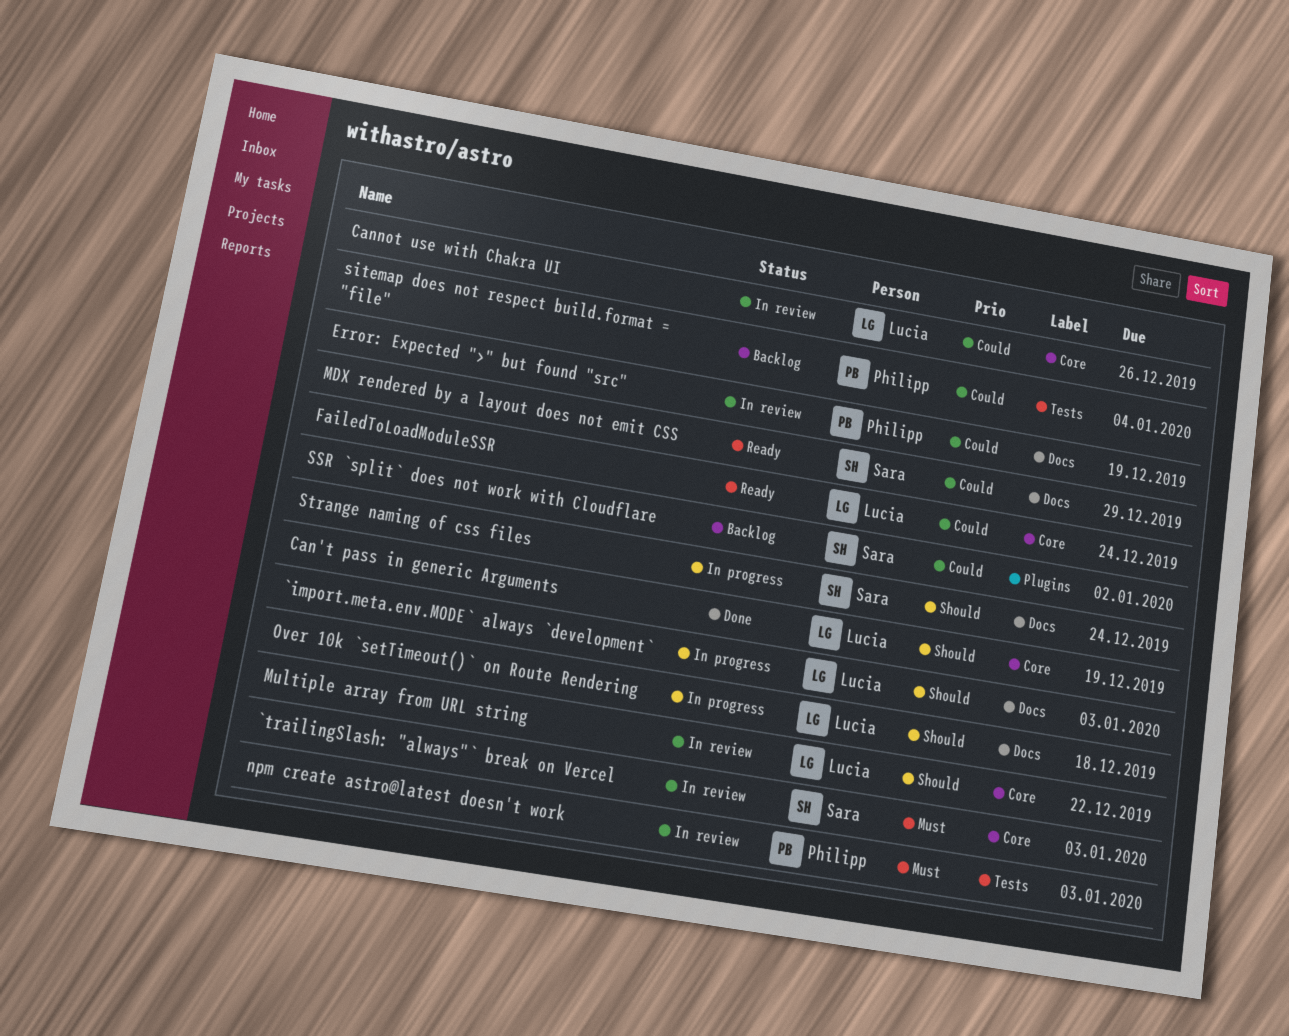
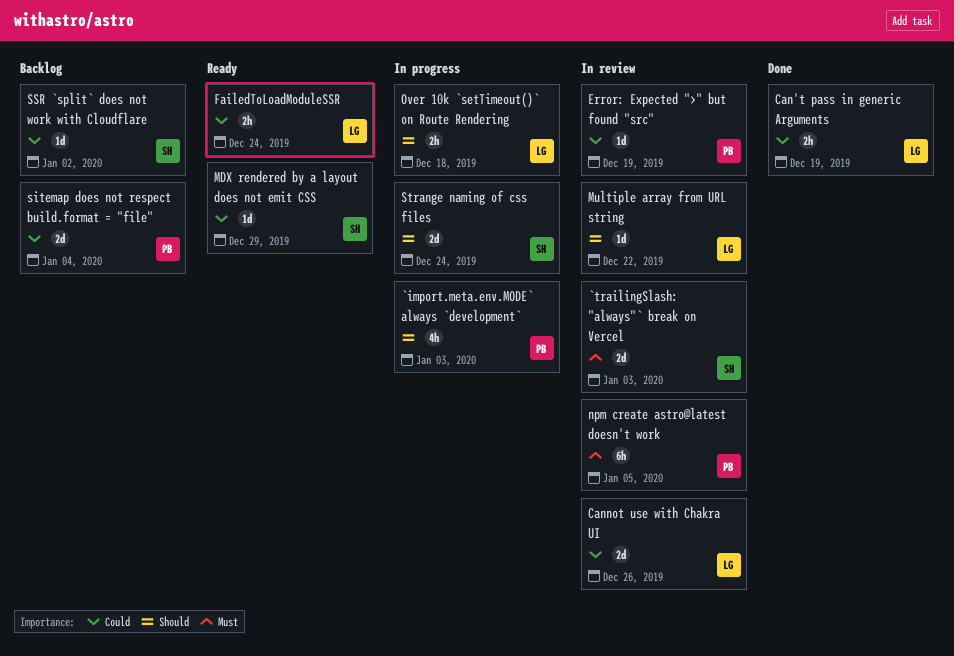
`import.meta.env.MODE` always `development`, owner: Lucia -> Philipp
Can't pass in generic Arguments, priority: Should -> Could
npm create astro@latest doesn't work, due: Jan 3 -> Jan 5

